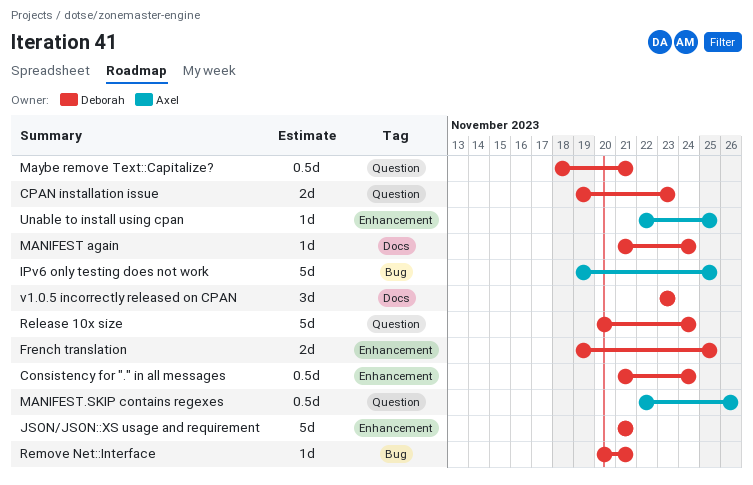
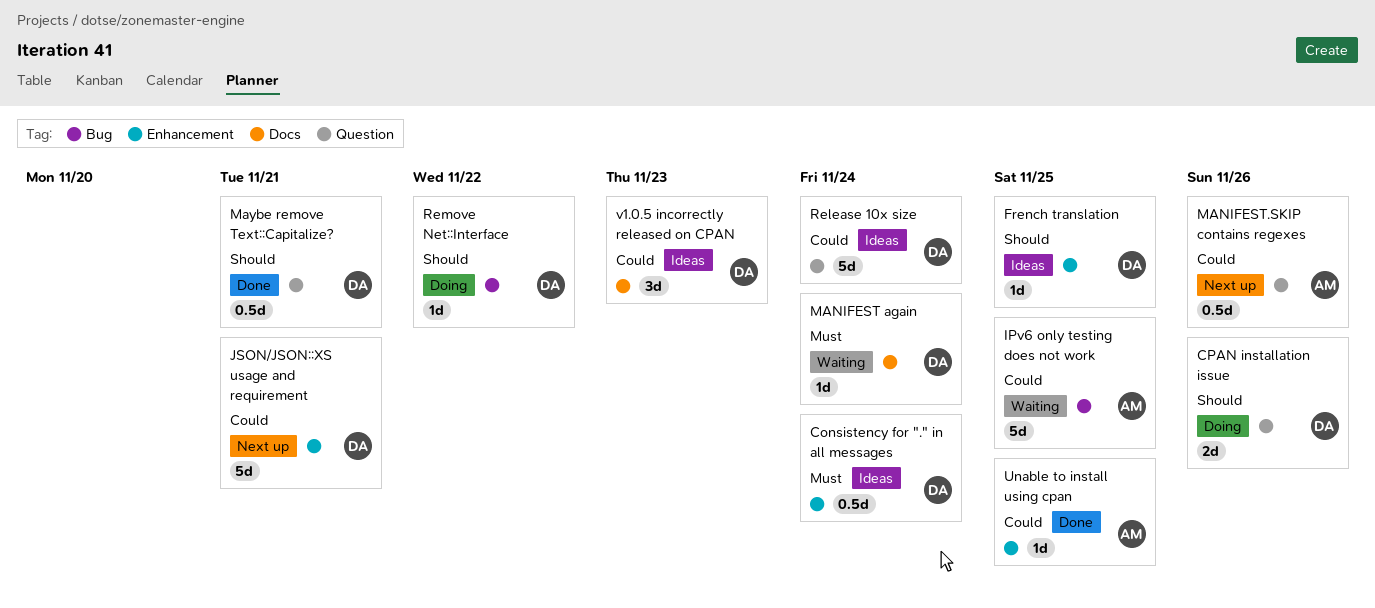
CPAN installation issue, due: Nov 23 -> Nov 26
French translation, estimate: 2d -> 1d
Remove Net::Interface, due: Nov 21 -> Nov 22

